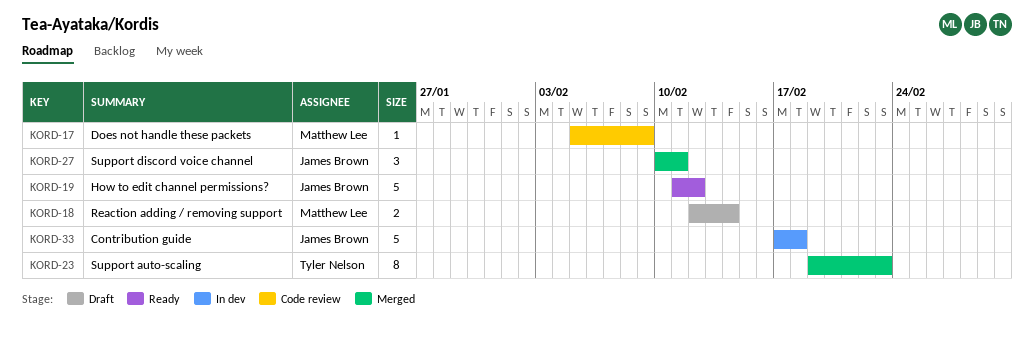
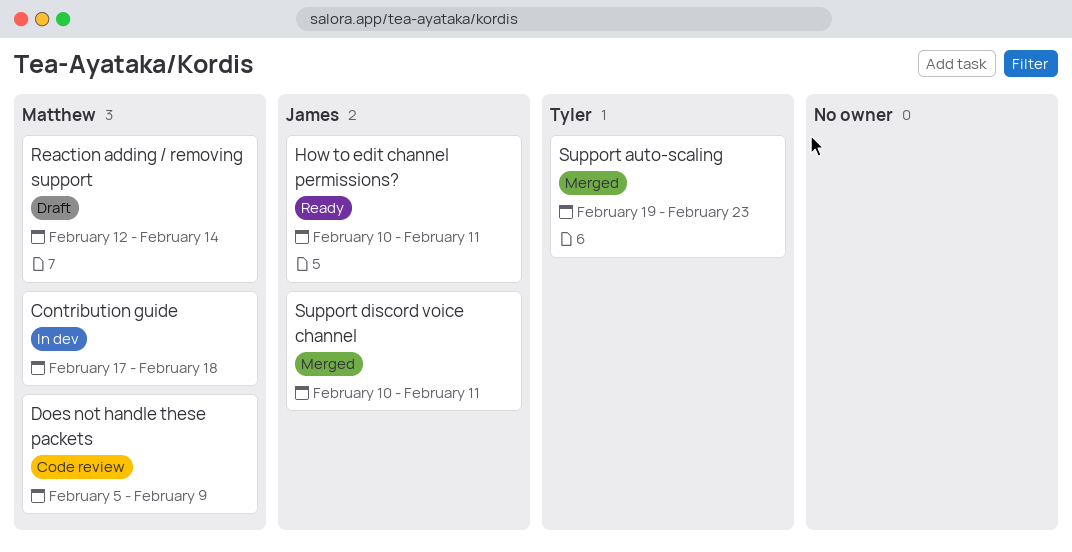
Contribution guide, owner: James Brown -> Matthew Lee
How to edit channel permissions?, start: Feb 11 -> Feb 10
How to edit channel permissions?, due: Feb 12 -> Feb 11

